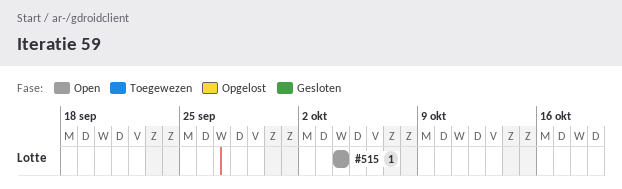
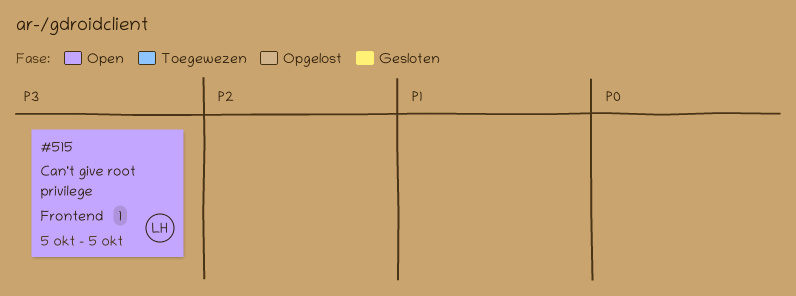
#515, start: Oct 4 -> Oct 5
#515, due: Oct 4 -> Oct 5

